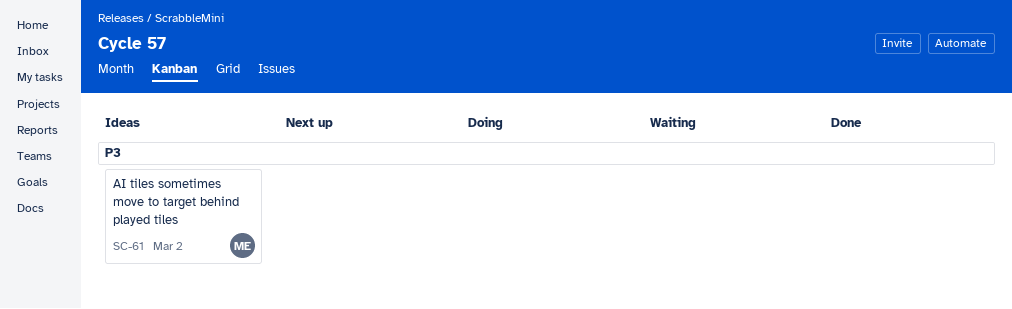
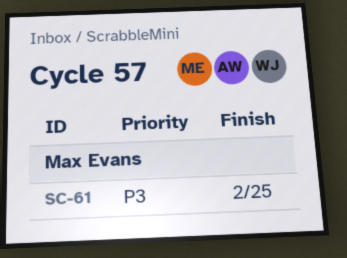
SC-61, due: Mar 2 -> Feb 25

